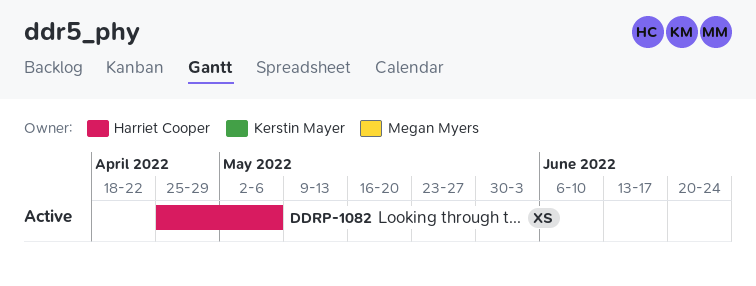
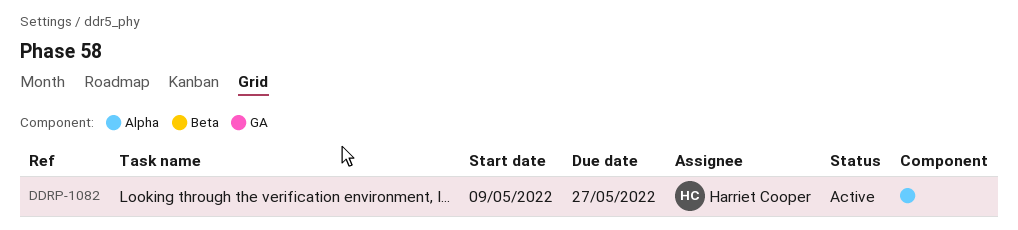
DDRP-1082, start: Apr 25 -> May 9
DDRP-1082, due: May 6 -> May 27

